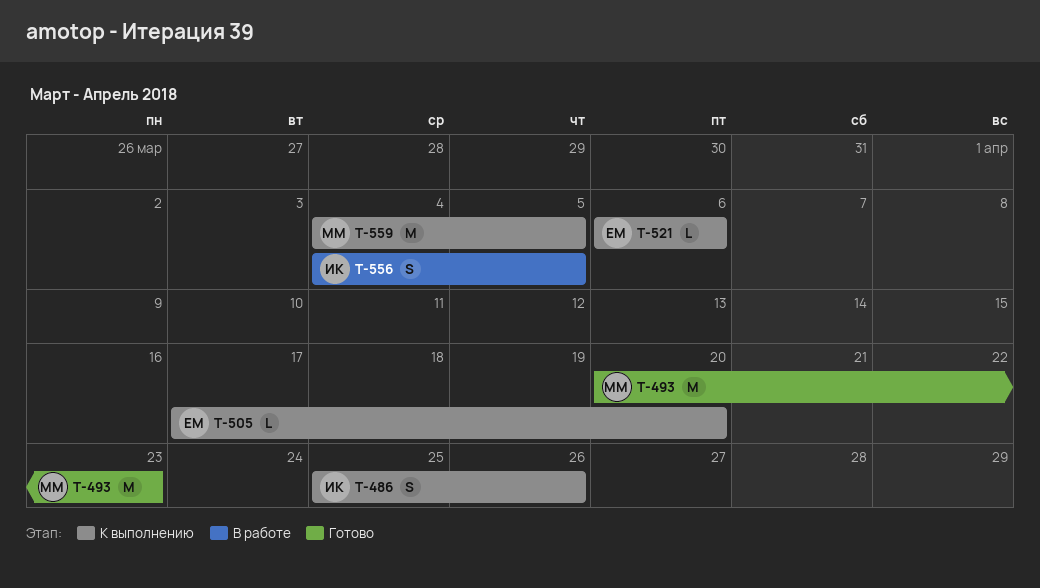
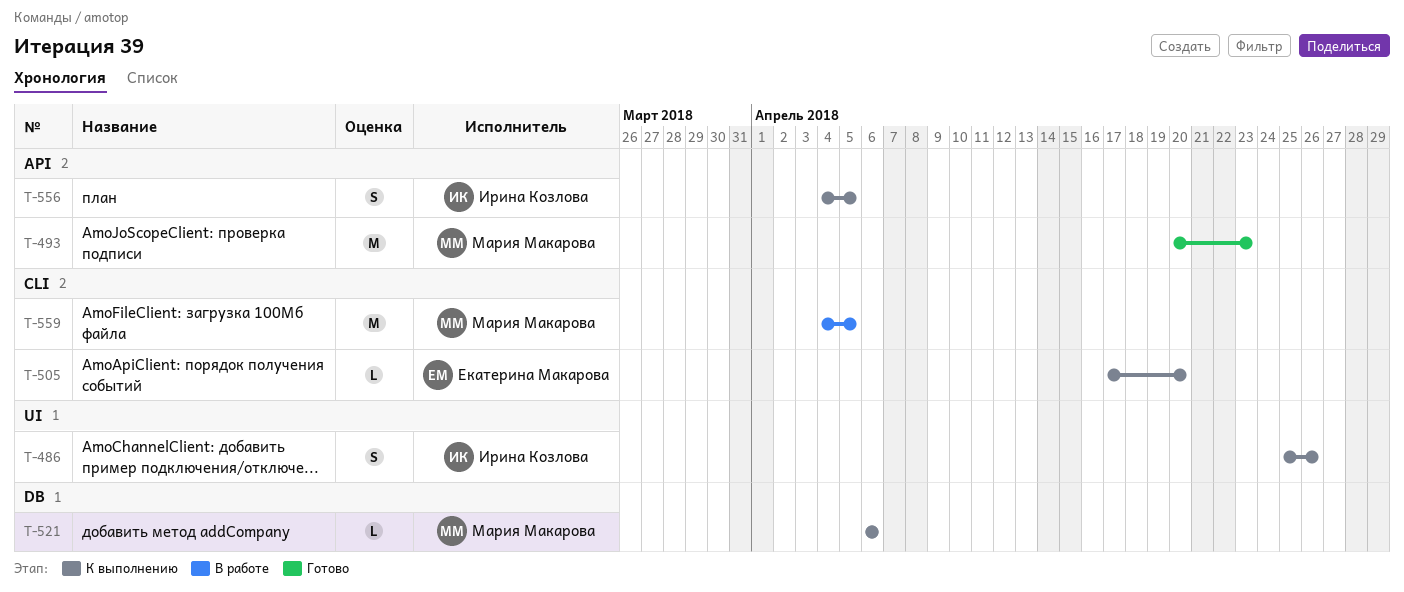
T-521, owner: Екатерина Макарова -> Мария Макарова
T-556, status: В работе -> К выполнению
T-559, status: К выполнению -> В работе

